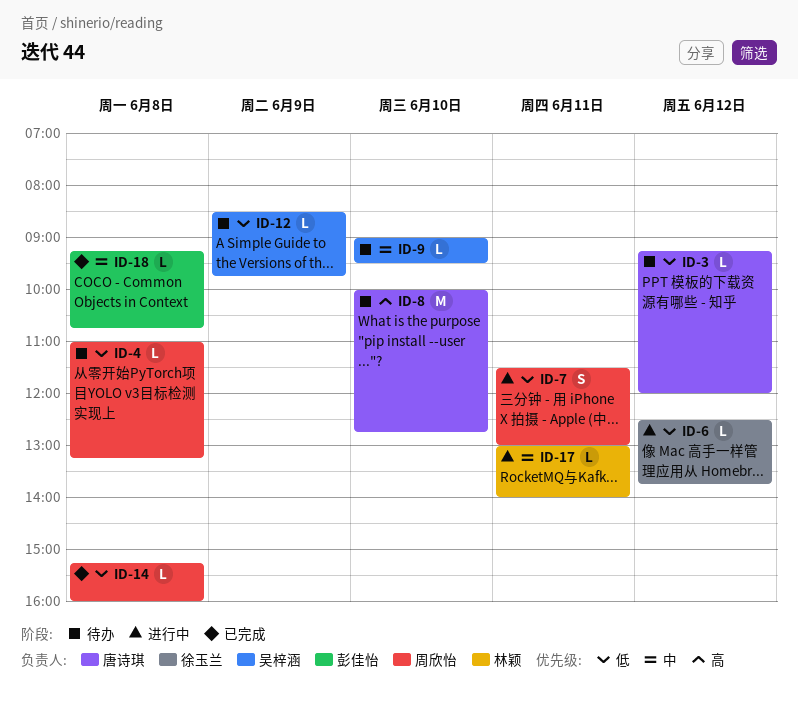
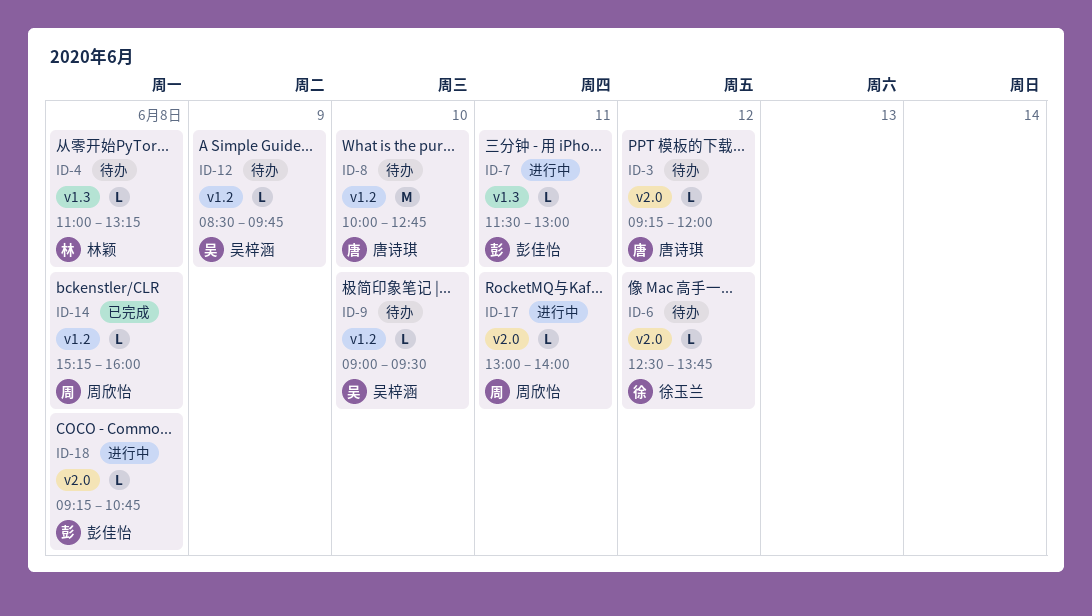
ID-4, owner: 周欣怡 -> 林颖
ID-6, status: 进行中 -> 待办
ID-7, owner: 周欣怡 -> 彭佳怡
ID-7, estimate: S -> L
ID-17, owner: 林颖 -> 周欣怡
ID-18, status: 已完成 -> 进行中

